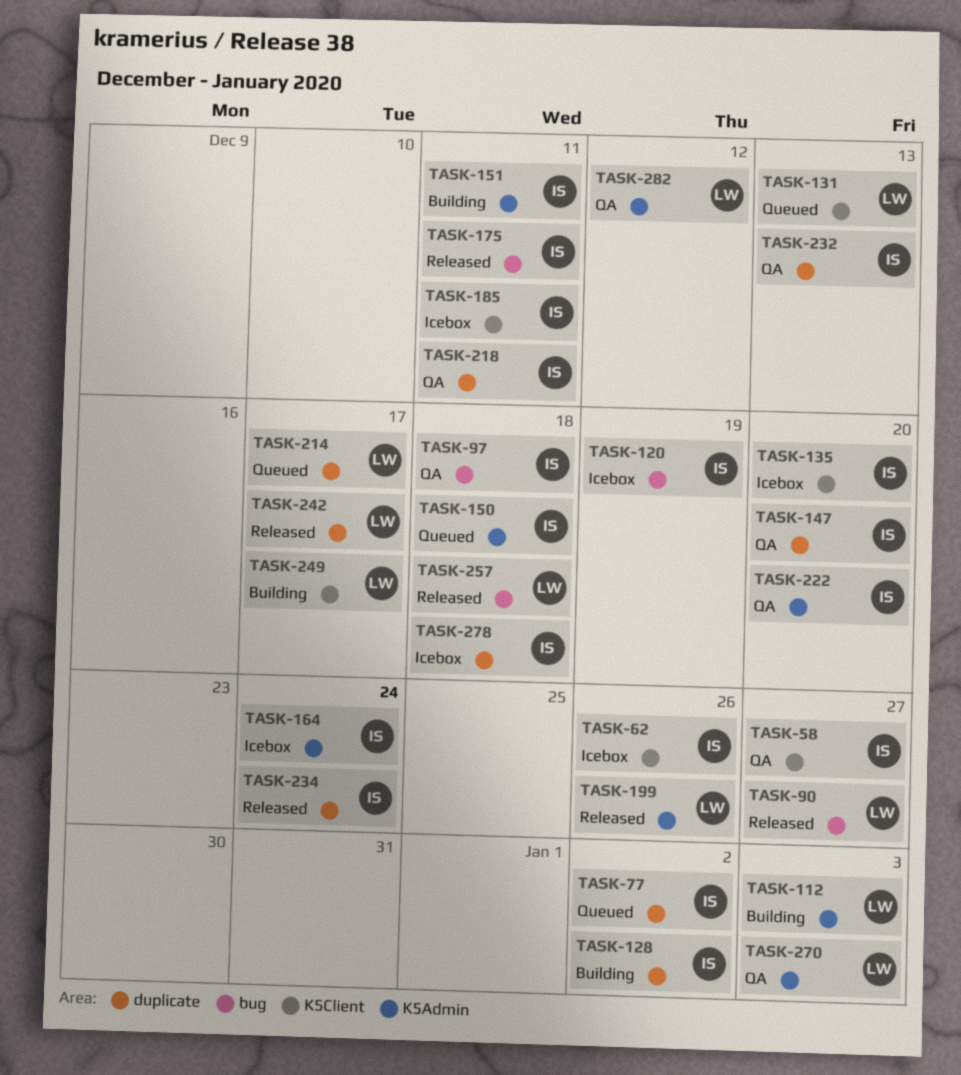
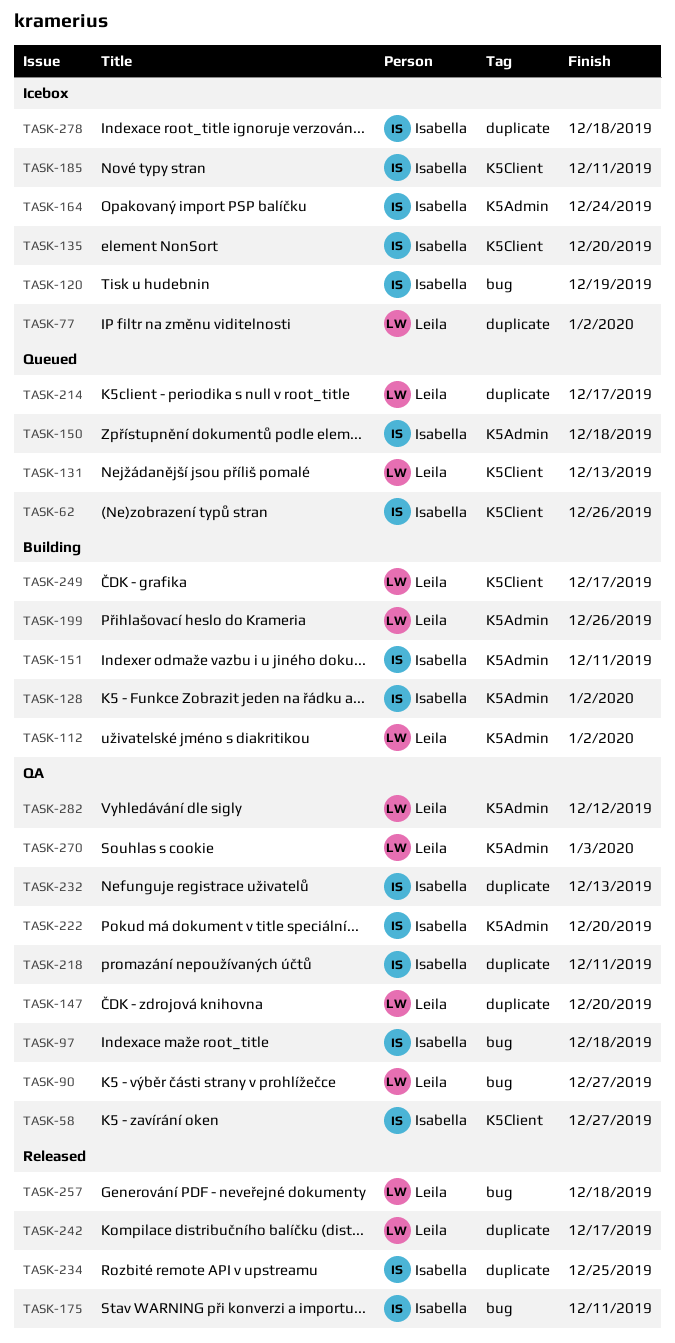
TASK-62, status: Icebox -> Queued
TASK-77, status: Queued -> Icebox
TASK-77, owner: Isabella -> Leila
TASK-90, status: Released -> QA
TASK-112, due: Jan 3 -> Jan 2
TASK-128, label: duplicate -> K5Admin
TASK-147, owner: Isabella -> Leila
TASK-199, status: Released -> Building
TASK-234, due: Dec 24 -> Dec 25

